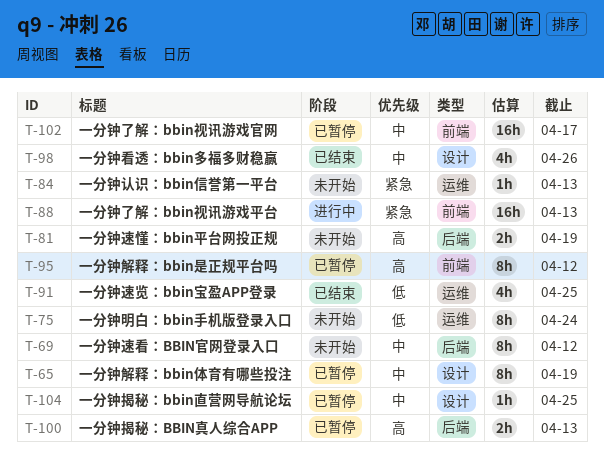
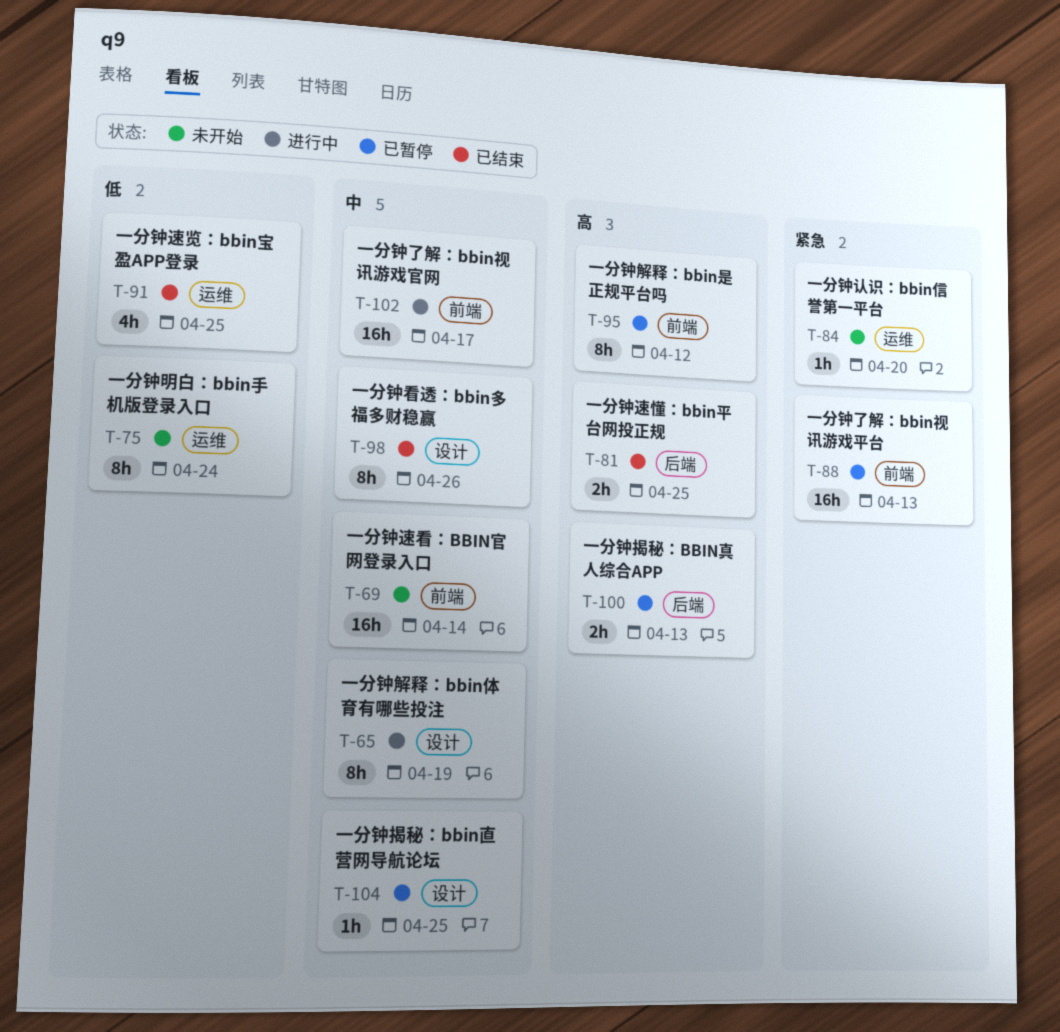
T-65, status: 已暂停 -> 进行中
T-69, label: 后端 -> 前端
T-69, estimate: 8h -> 16h
T-69, due: Apr 12 -> Apr 14
T-81, status: 未开始 -> 已结束
T-81, due: Apr 19 -> Apr 25
T-84, due: Apr 13 -> Apr 20
T-88, status: 进行中 -> 已暂停
T-98, estimate: 4h -> 8h
T-102, status: 已暂停 -> 进行中

